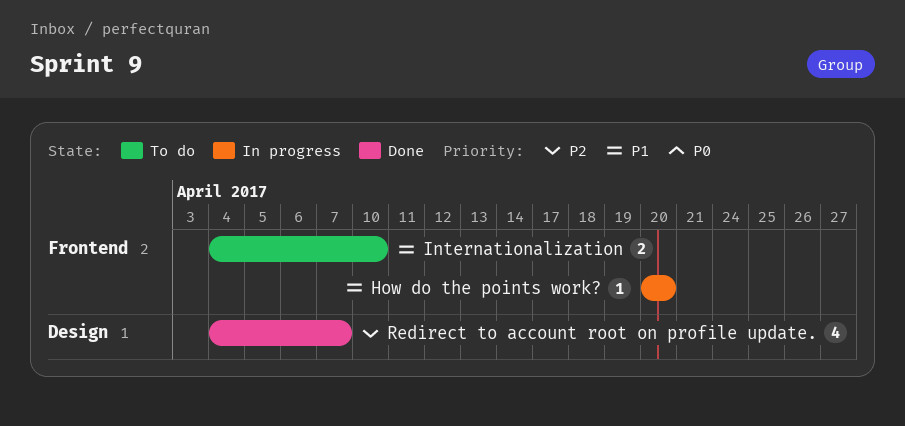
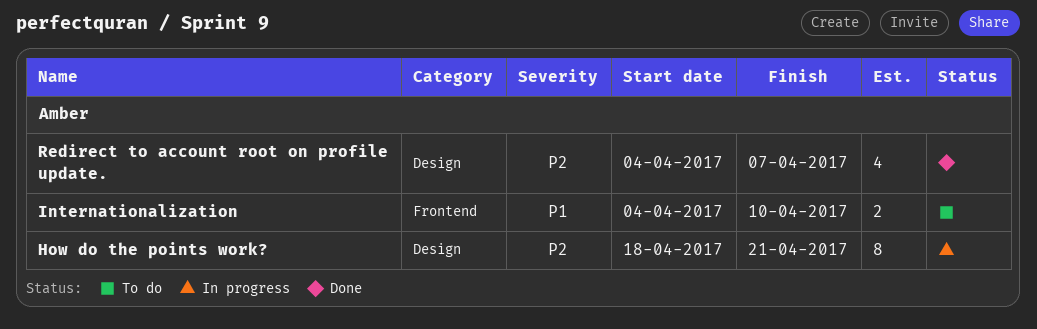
How do the points work?, priority: P1 -> P2
How do the points work?, label: Frontend -> Design
How do the points work?, estimate: 1 -> 8
How do the points work?, start: Apr 20 -> Apr 18
How do the points work?, due: Apr 20 -> Apr 21

